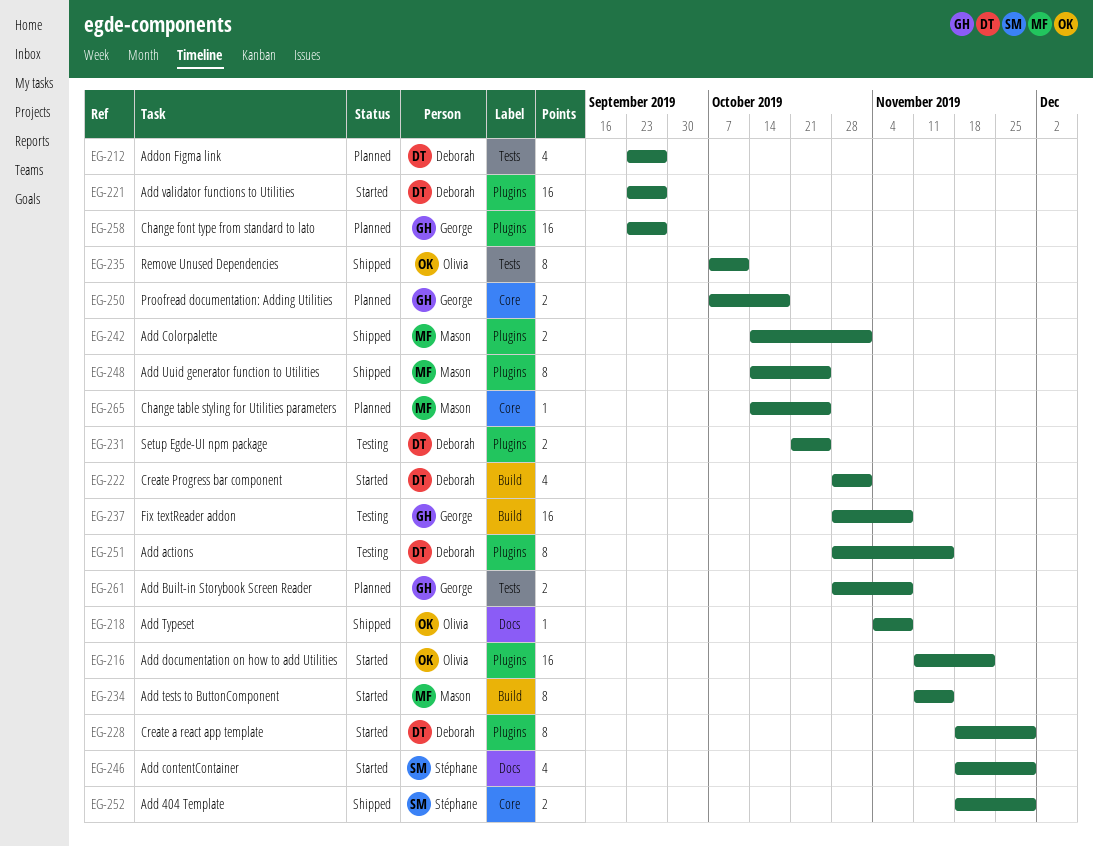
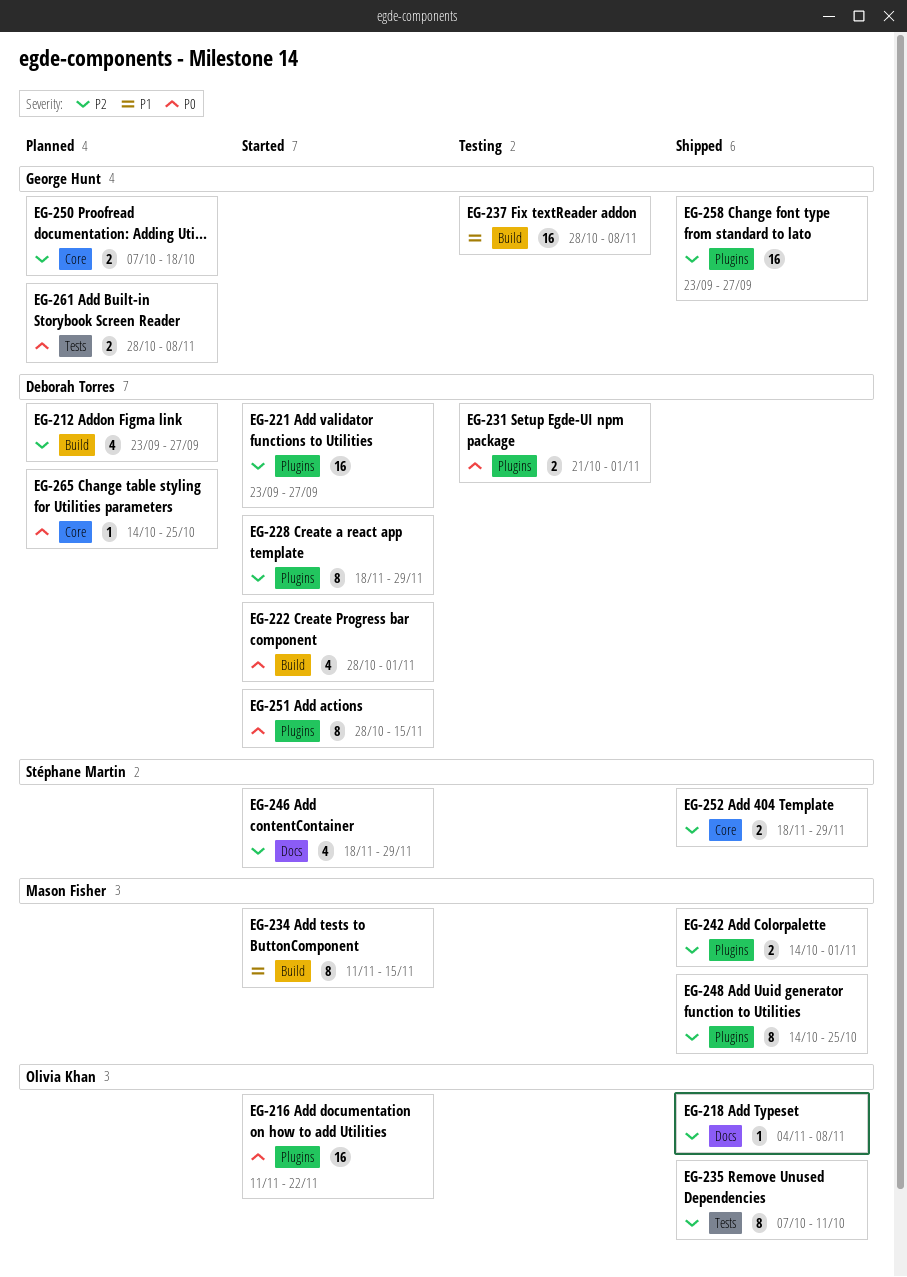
EG-212, label: Tests -> Build
EG-231, due: Oct 25 -> Nov 1
EG-251, status: Testing -> Started
EG-258, status: Planned -> Shipped
EG-265, owner: Mason Fisher -> Deborah Torres

